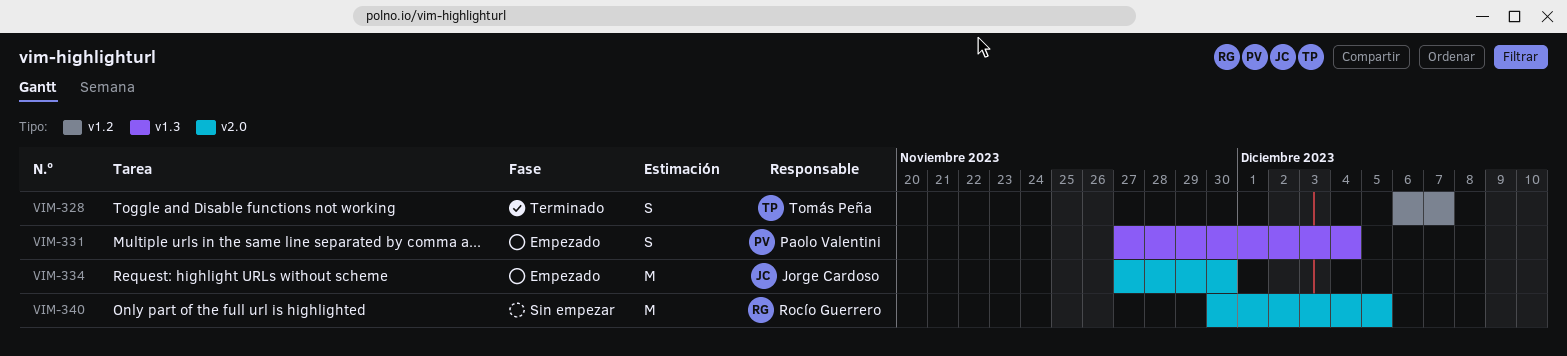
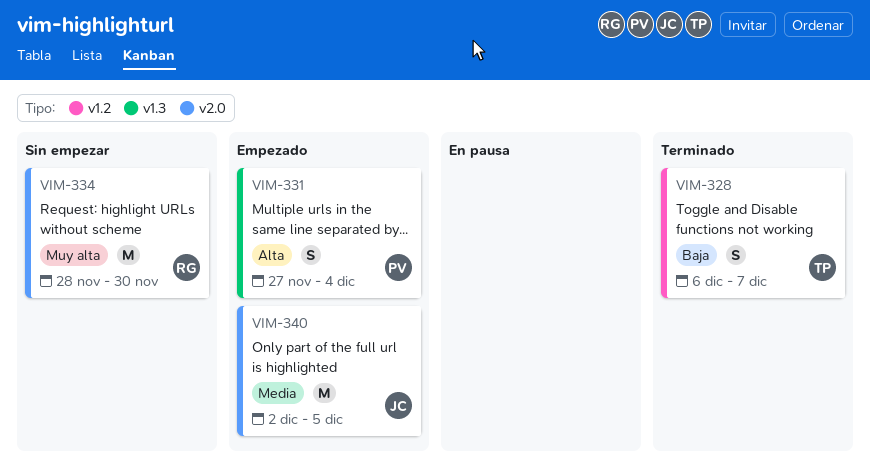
VIM-334, status: Empezado -> Sin empezar
VIM-334, owner: Jorge Cardoso -> Rocío Guerrero
VIM-334, start: Nov 27 -> Nov 28
VIM-340, status: Sin empezar -> Empezado
VIM-340, owner: Rocío Guerrero -> Jorge Cardoso
VIM-340, start: Nov 30 -> Dec 2

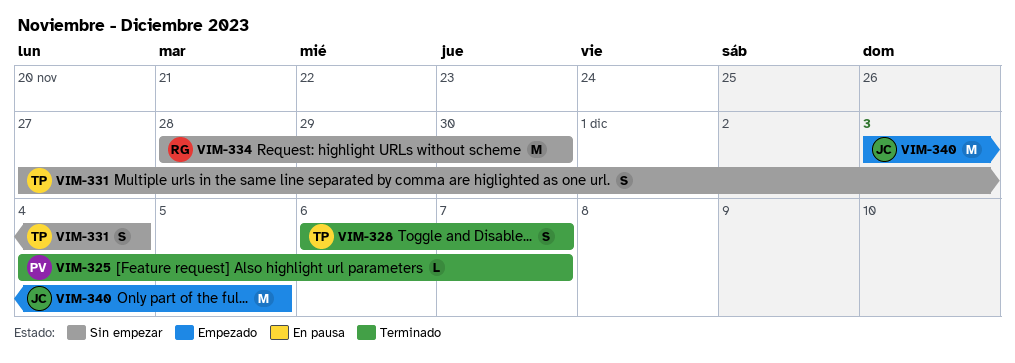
VIM-325: none -> present
VIM-331, status: Empezado -> Sin empezar
VIM-331, owner: PV -> TP
VIM-340, start: Dec 2 -> Dec 3

